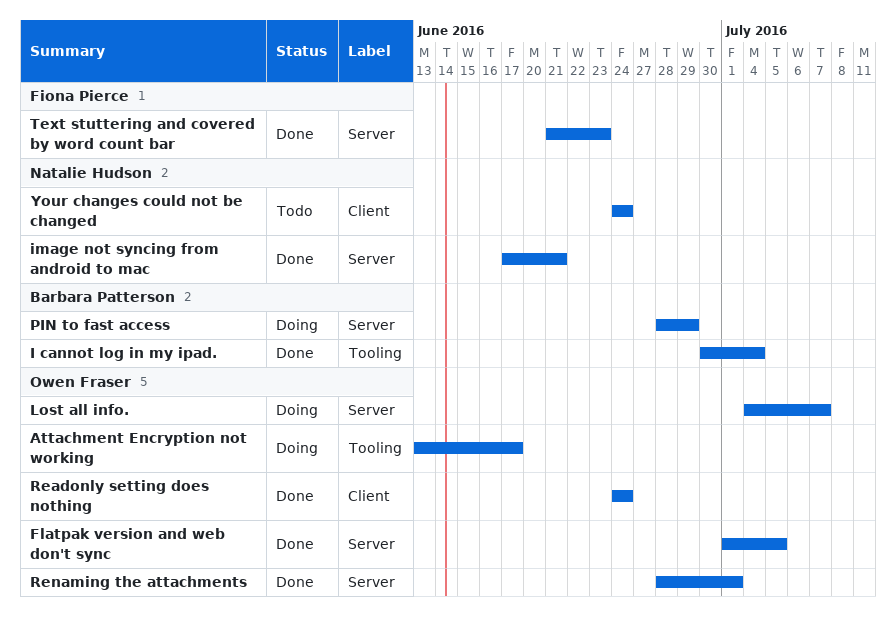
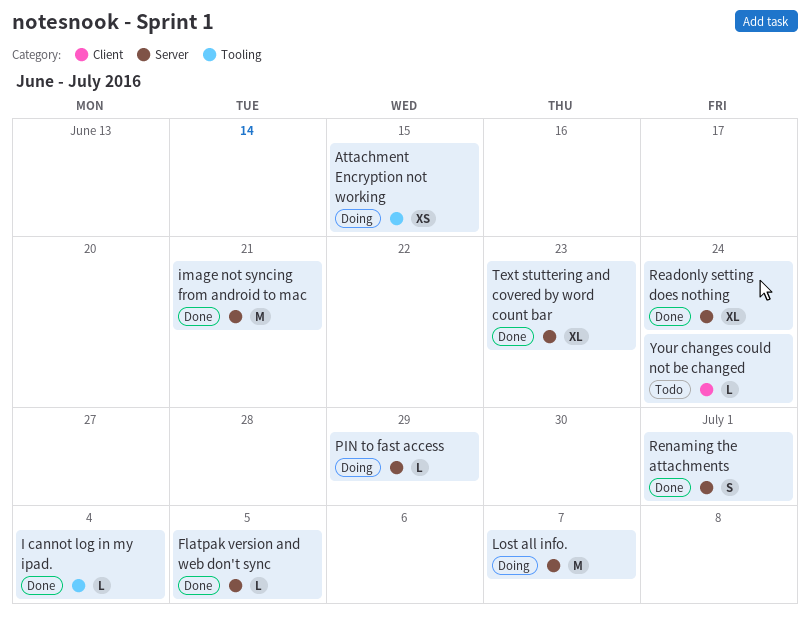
Attachment Encryption not working, due: Jun 17 -> Jun 15
Readonly setting does nothing, label: Client -> Server

